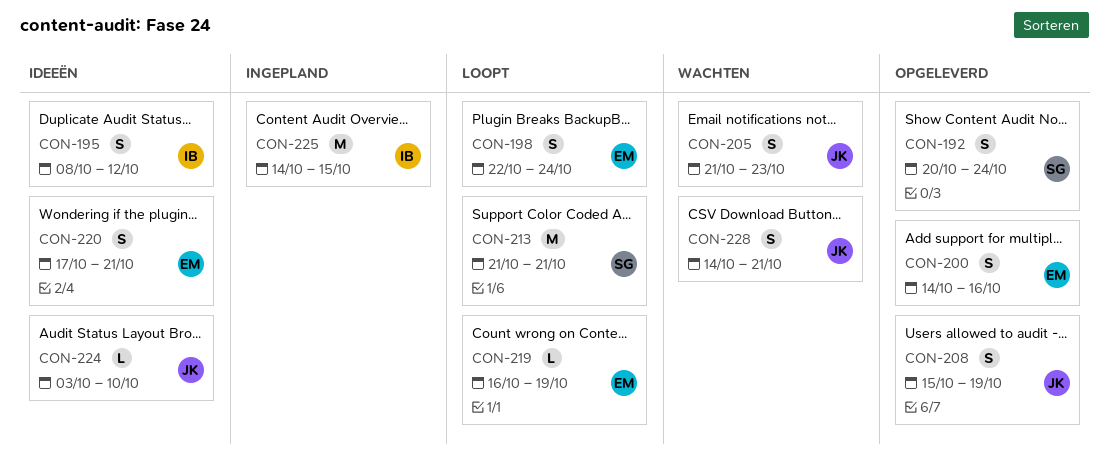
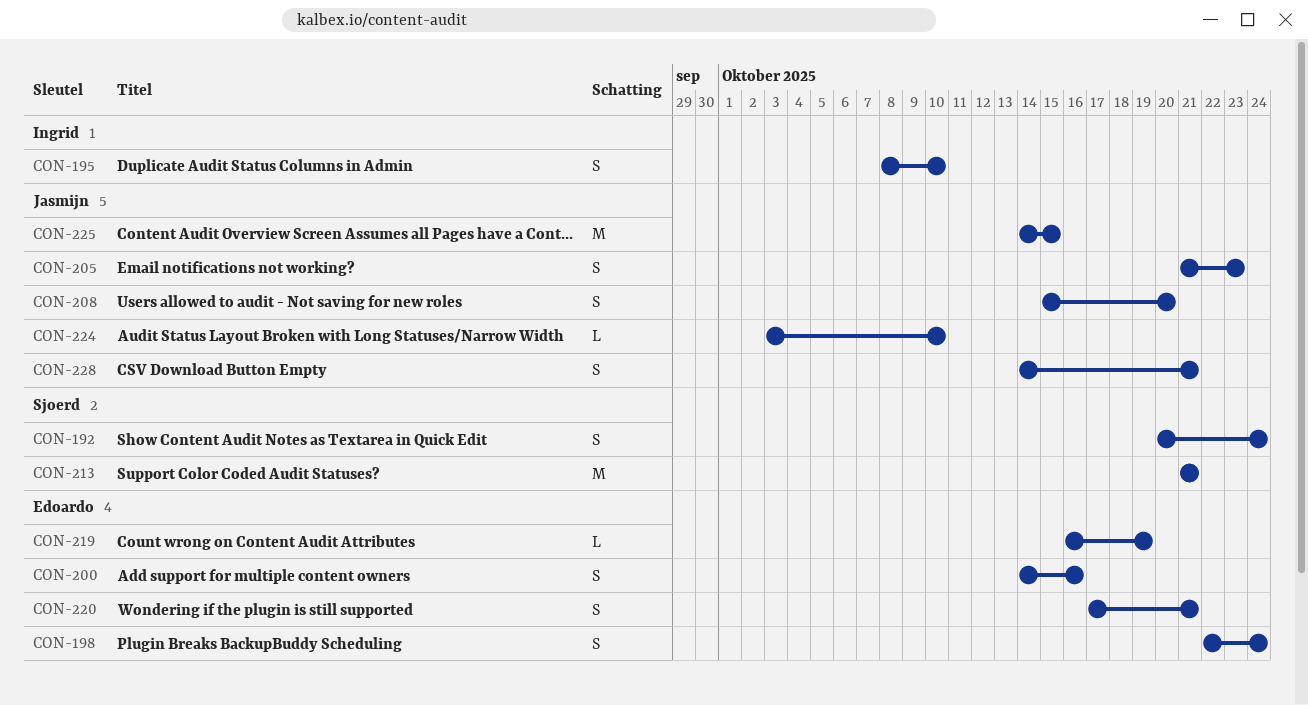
CON-195, due: Oct 12 -> Oct 10
CON-208, due: Oct 19 -> Oct 20
CON-225, owner: Ingrid -> Jasmijn

